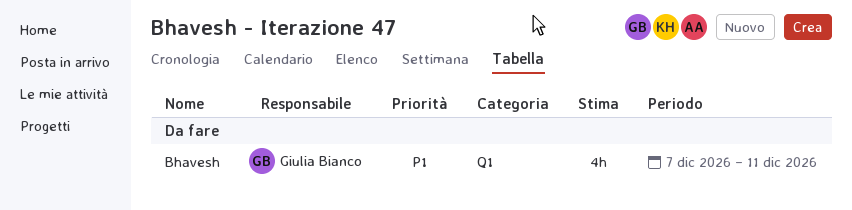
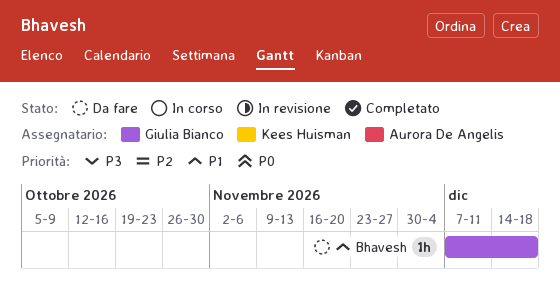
Bhavesh, estimate: 4h -> 1h
Bhavesh, due: Dec 11 -> Dec 18

